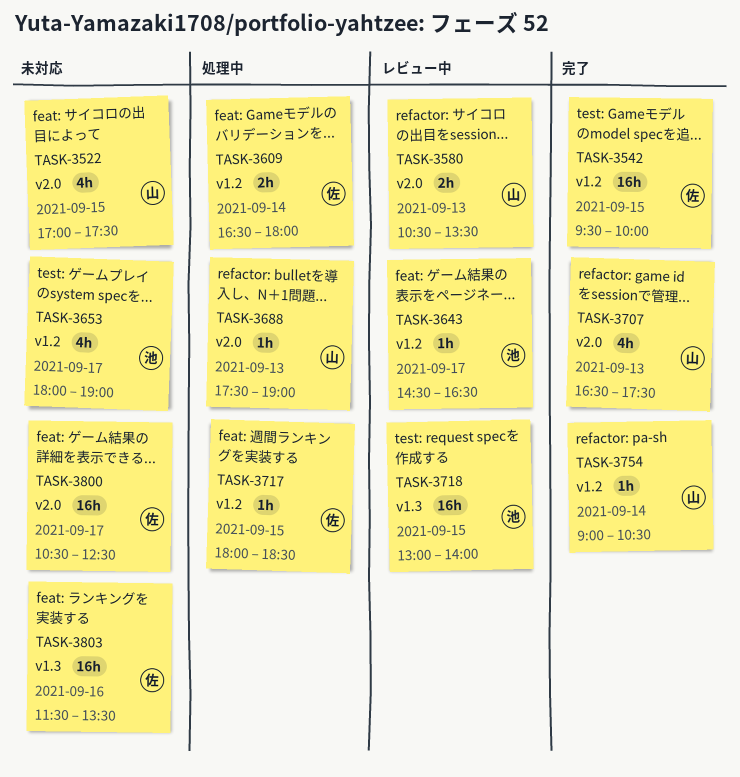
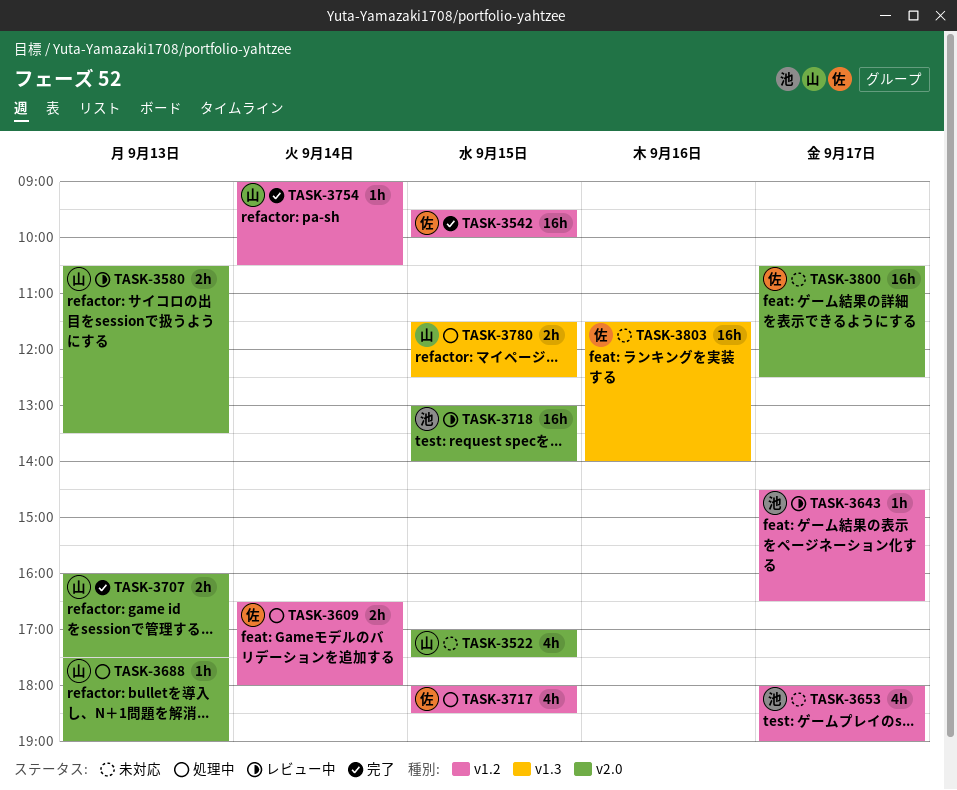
TASK-3707, estimate: 4h -> 2h
TASK-3707, begins: 16:30 -> 16:00
TASK-3717, estimate: 1h -> 4h
TASK-3718, label: v1.3 -> v2.0
TASK-3780: none -> present
TASK-3803, ends: 13:30 -> 14:00

